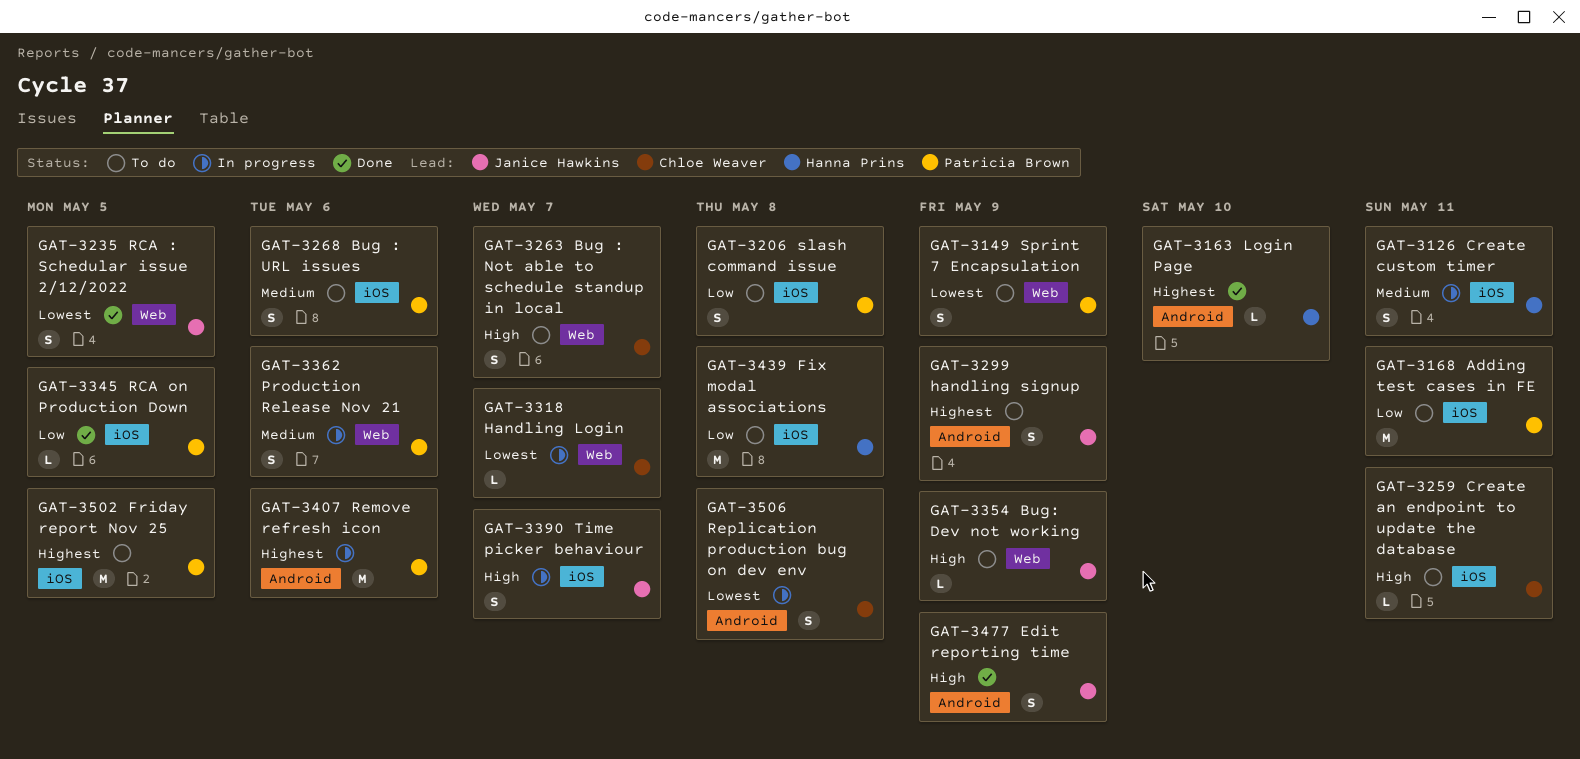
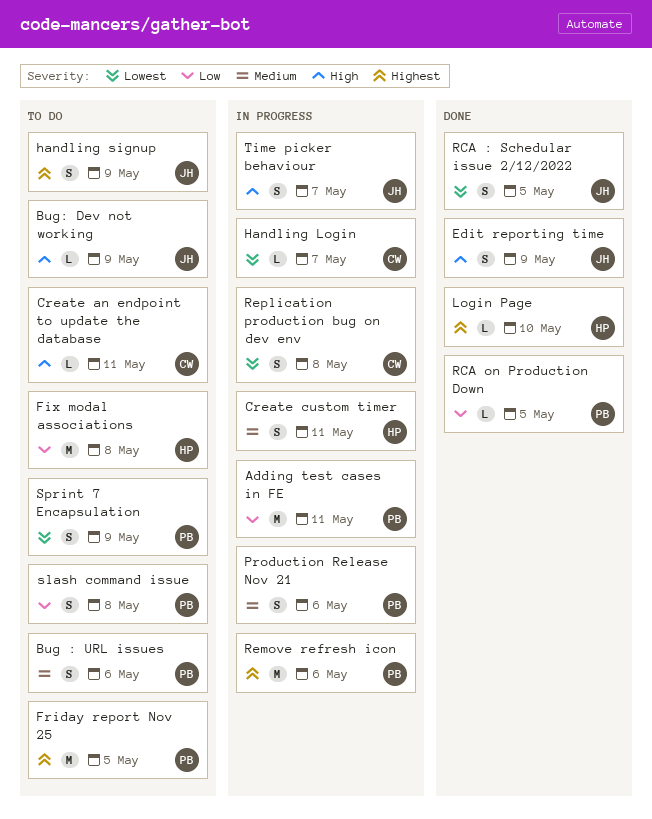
Adding test cases in FE, status: To do -> In progress
Bug : Not able to schedule standup in local: present -> none

